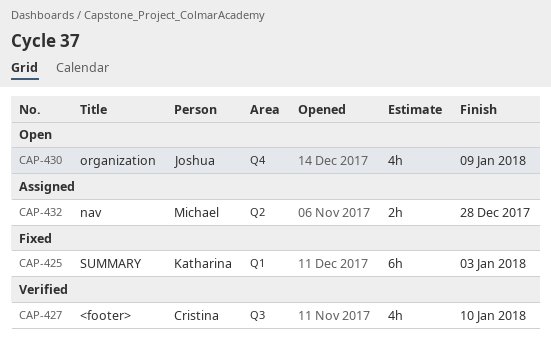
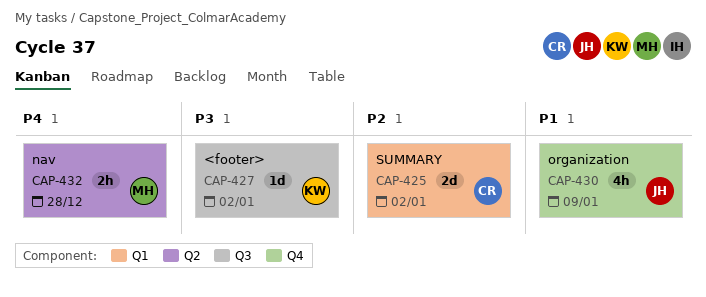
CAP-425, owner: Katharina -> Cristina
CAP-425, estimate: 6h -> 2d
CAP-425, due: Jan 3 -> Jan 2
CAP-427, owner: Cristina -> Katharina
CAP-427, estimate: 4h -> 1d
CAP-427, due: Jan 10 -> Jan 2

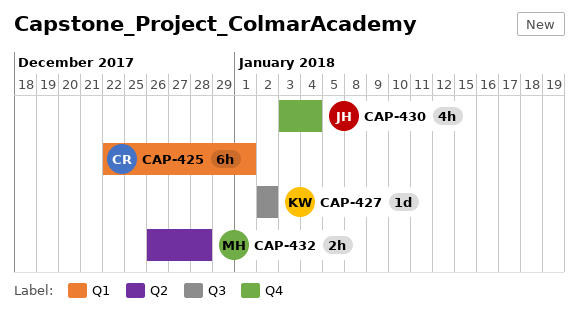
CAP-425, estimate: 2d -> 6h
CAP-425, due: Jan 2 -> Jan 1
CAP-430, due: Jan 9 -> Jan 4

